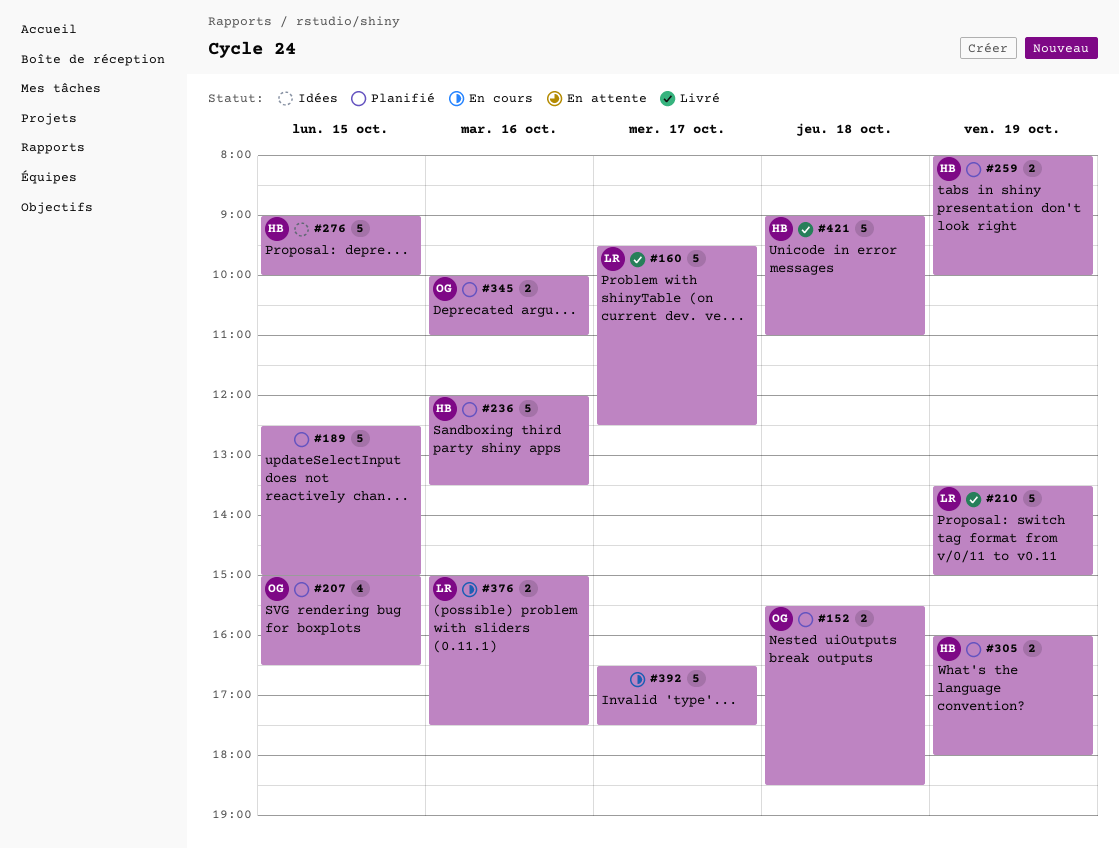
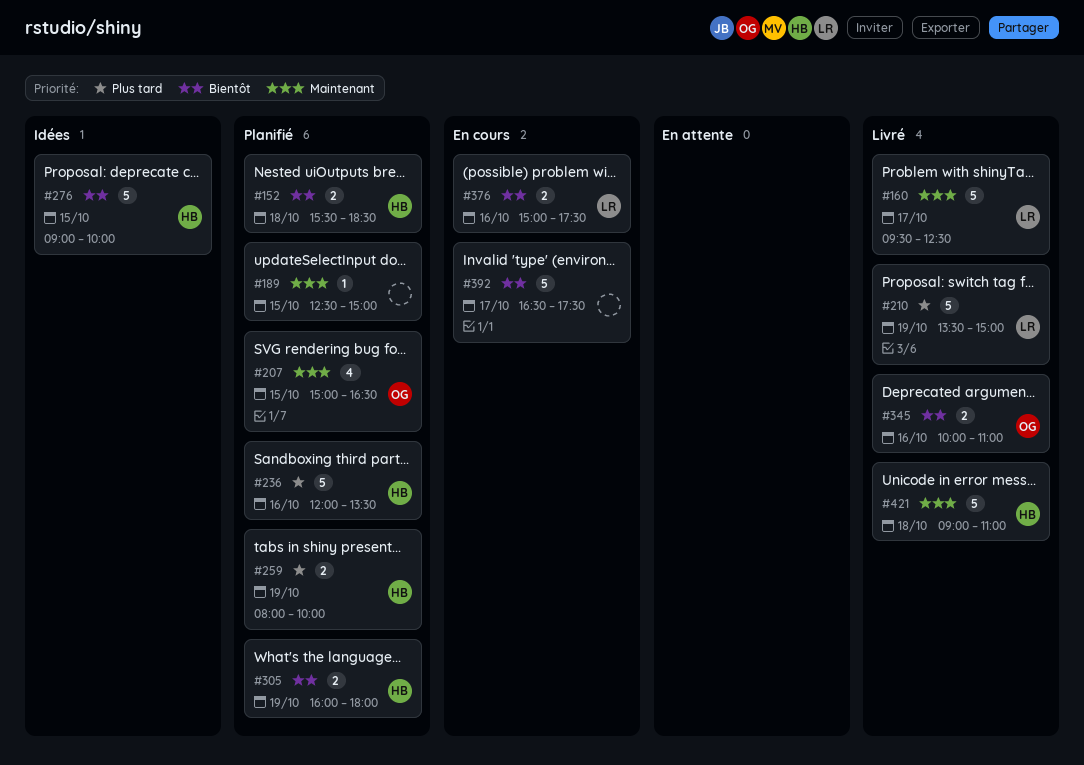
#152, owner: OG -> HB
#189, estimate: 5 -> 1
#345, status: Planifié -> Livré

